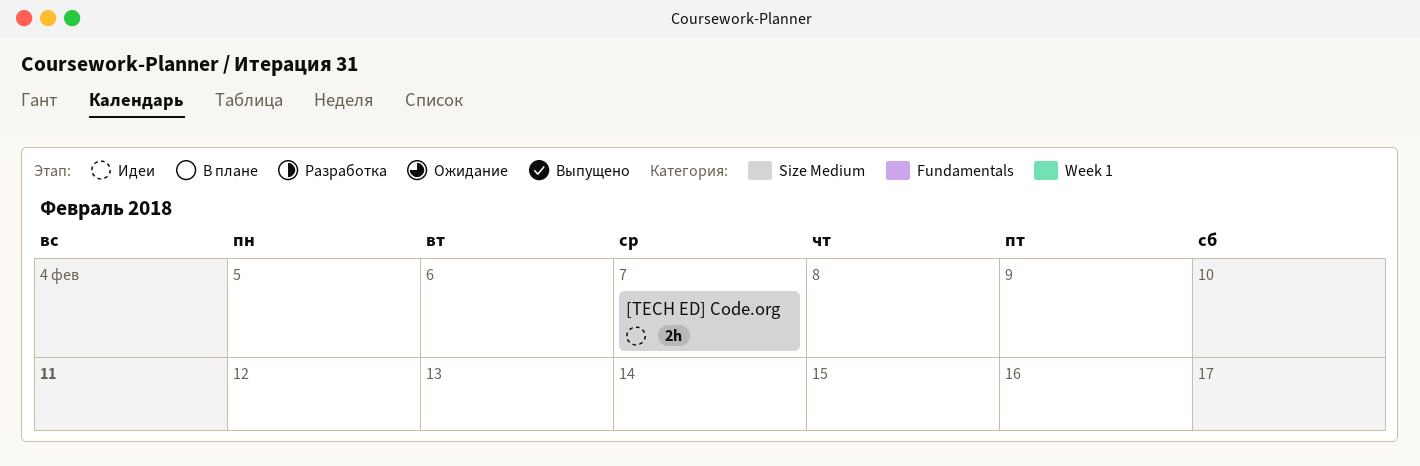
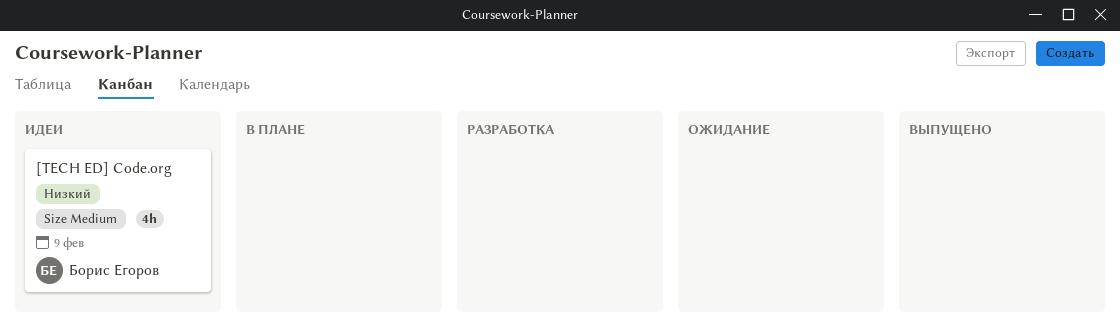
[TECH ED] Code.org, estimate: 2h -> 4h
[TECH ED] Code.org, due: Feb 7 -> Feb 9

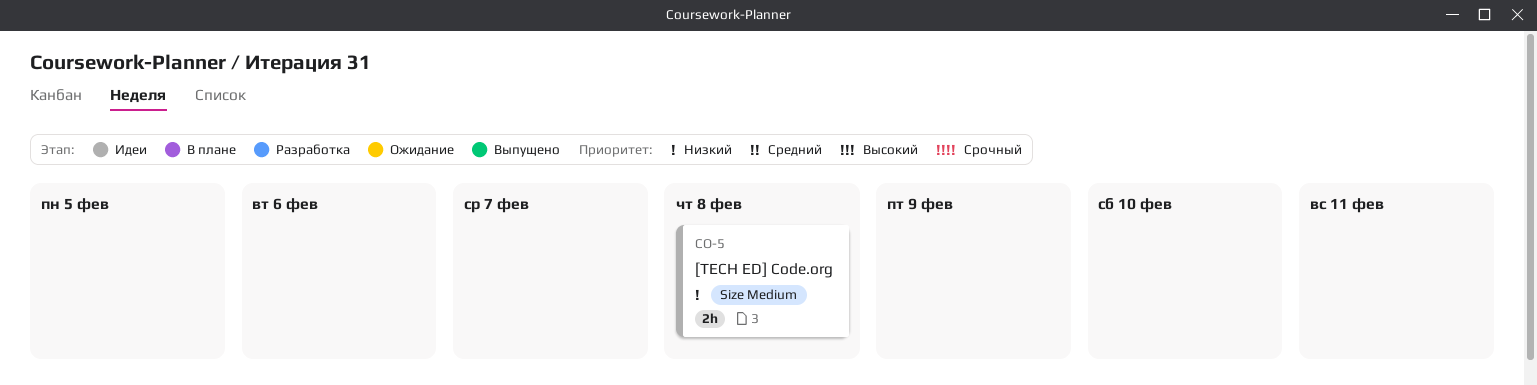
[TECH ED] Code.org, estimate: 4h -> 2h
[TECH ED] Code.org, due: Feb 9 -> Feb 8

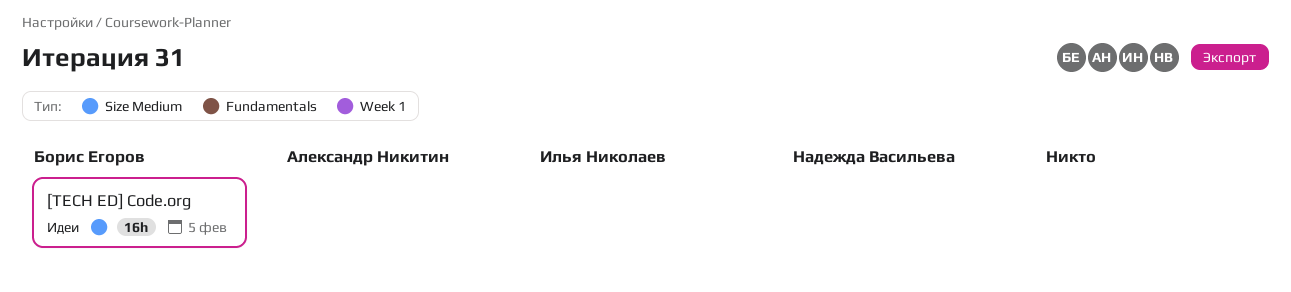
[TECH ED] Code.org, estimate: 2h -> 16h
[TECH ED] Code.org, due: Feb 8 -> Feb 5

